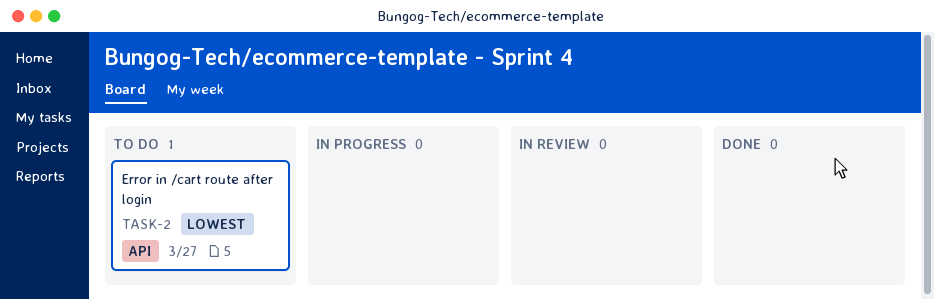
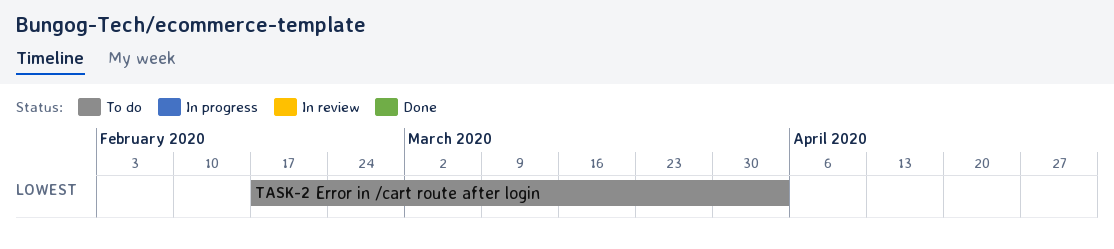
TASK-2, due: Mar 27 -> Apr 3

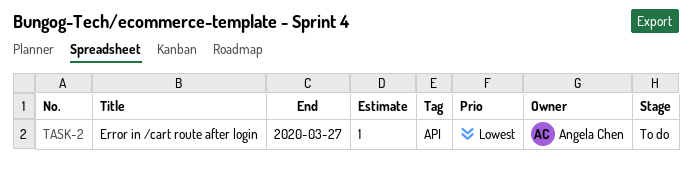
TASK-2, due: Apr 3 -> Mar 27

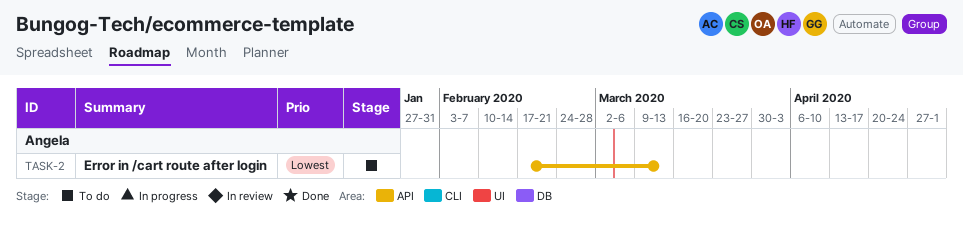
TASK-2, due: Mar 27 -> Mar 13

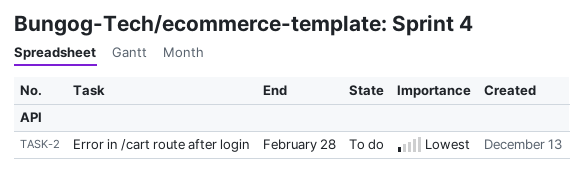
TASK-2, due: Mar 13 -> Feb 28

